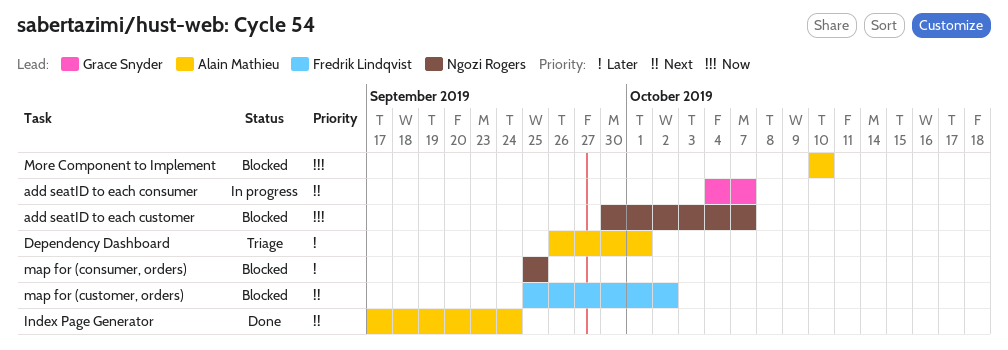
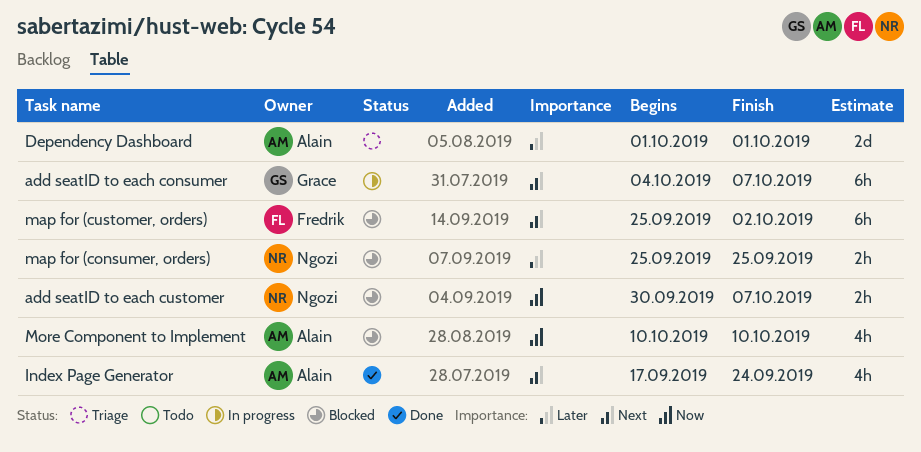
Dependency Dashboard, start: Sep 26 -> Oct 1

